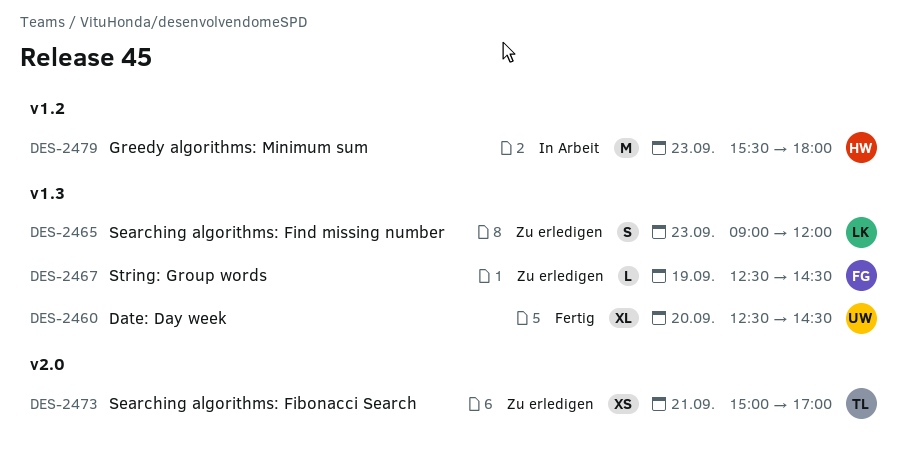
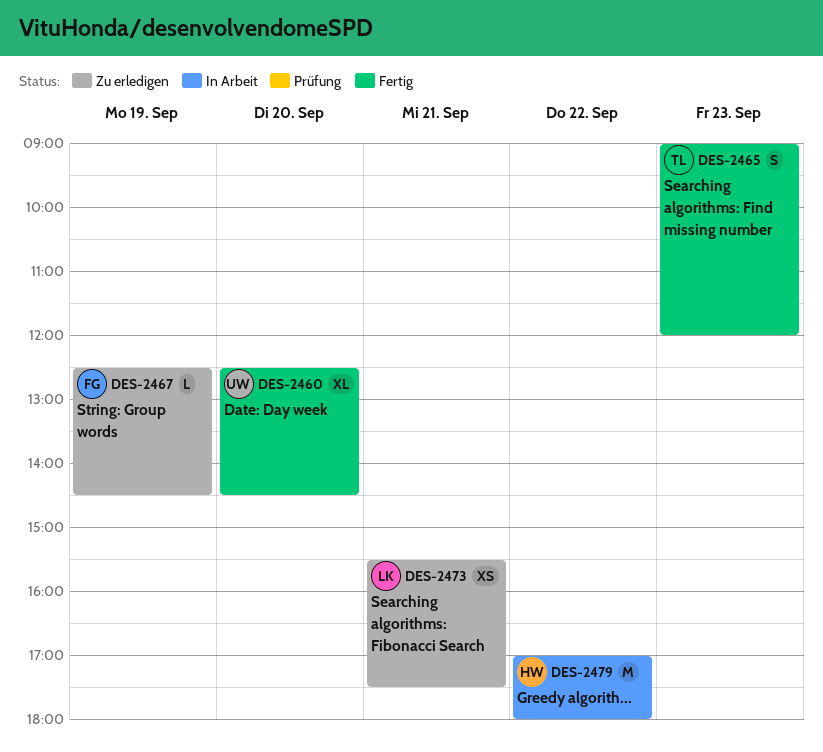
DES-2465, status: Zu erledigen -> Fertig
DES-2465, owner: LK -> TL
DES-2473, owner: TL -> LK
DES-2473, begins: 15:00 -> 15:30
DES-2473, ends: 17:00 -> 17:30
DES-2479, day: Sep 23 -> Sep 22
DES-2479, begins: 15:30 -> 17:00

